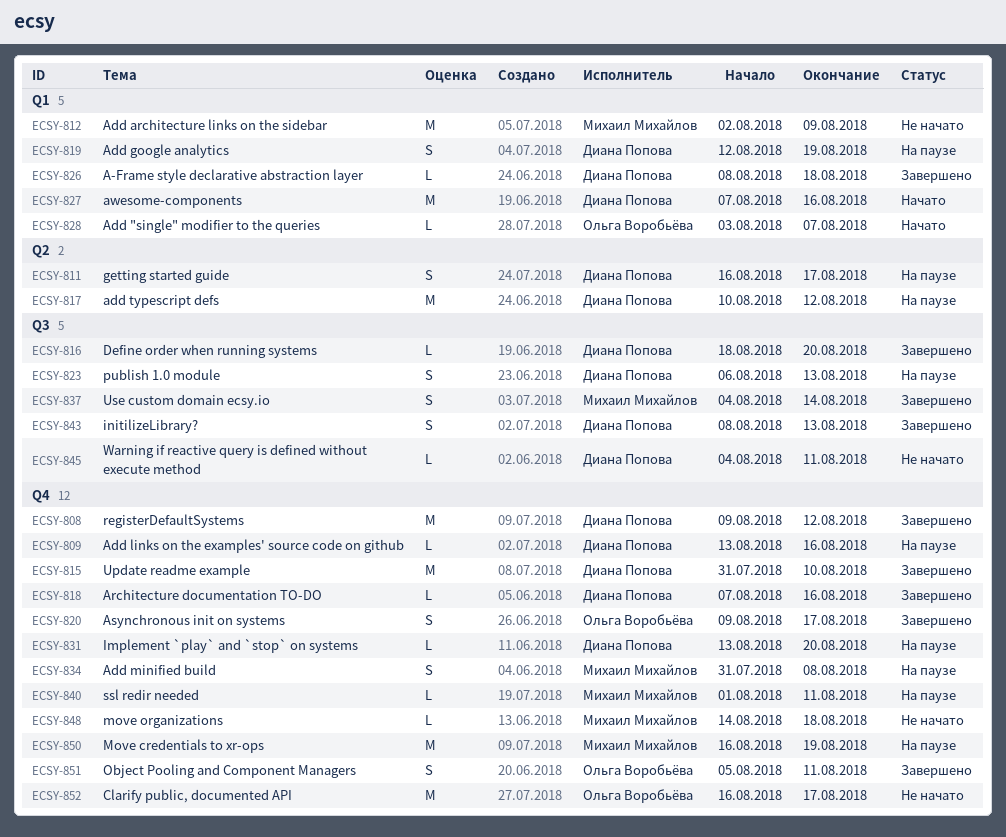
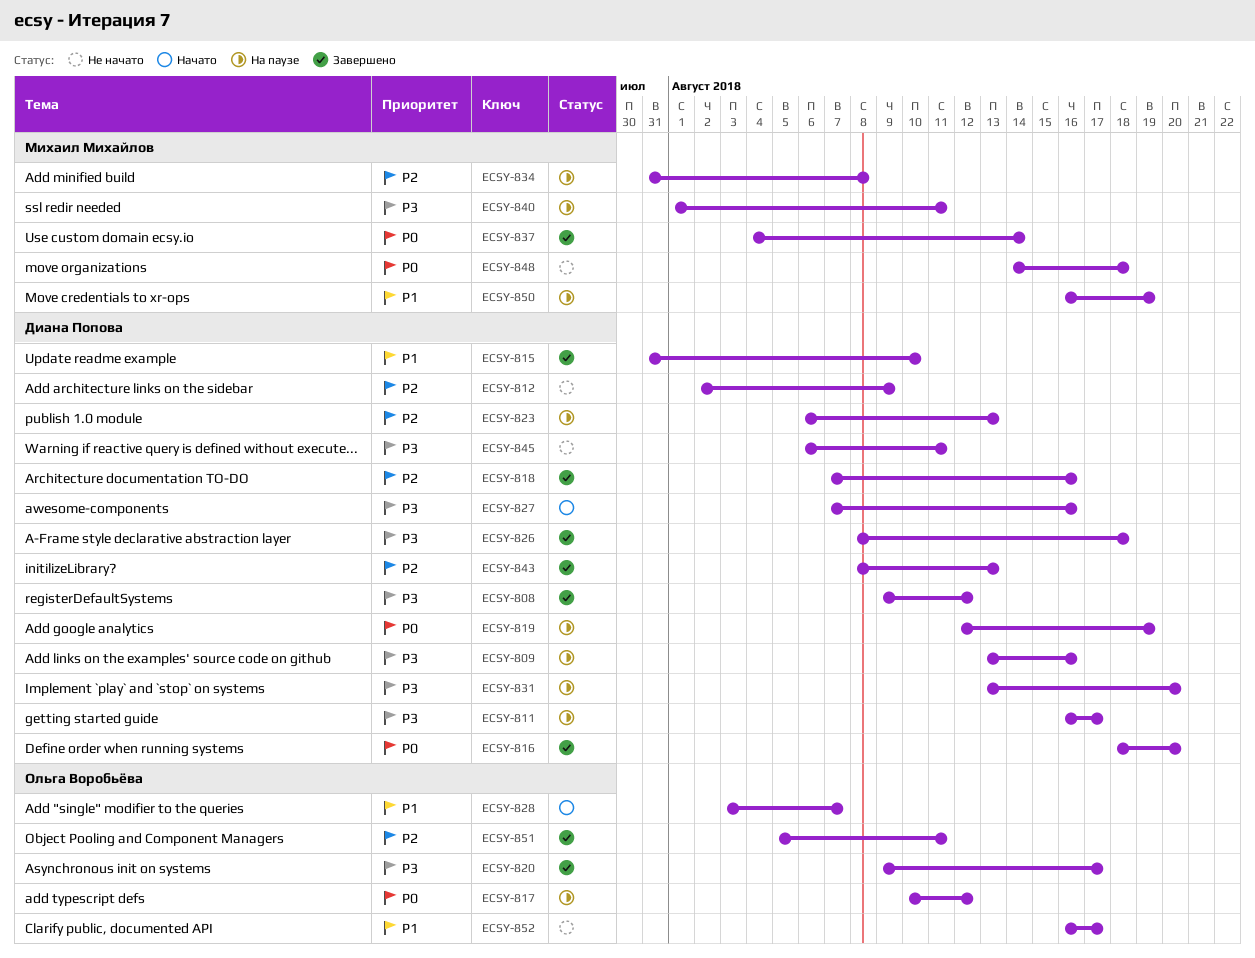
ECSY-812, owner: Михаил Михайлов -> Диана Попова
ECSY-817, owner: Диана Попова -> Ольга Воробьёва
ECSY-845, start: Aug 4 -> Aug 6

